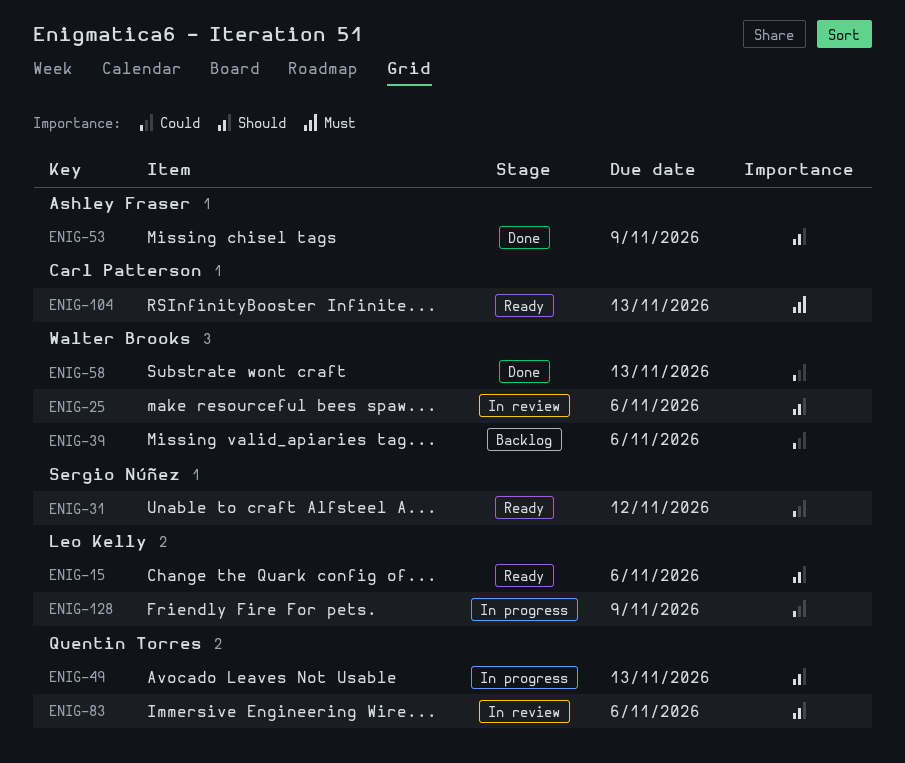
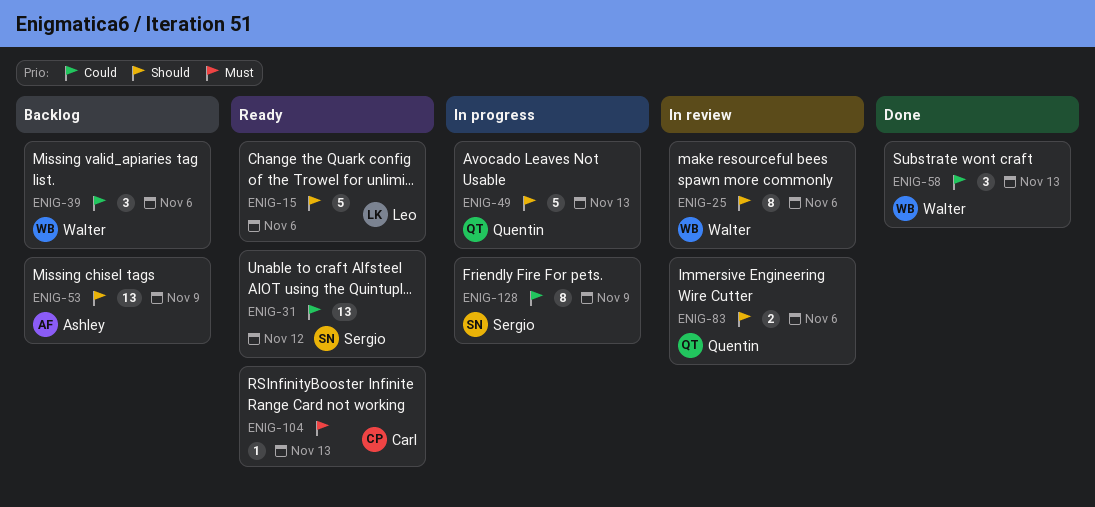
ENIG-53, status: Done -> Backlog
ENIG-128, owner: Leo Kelly -> Sergio Núñez

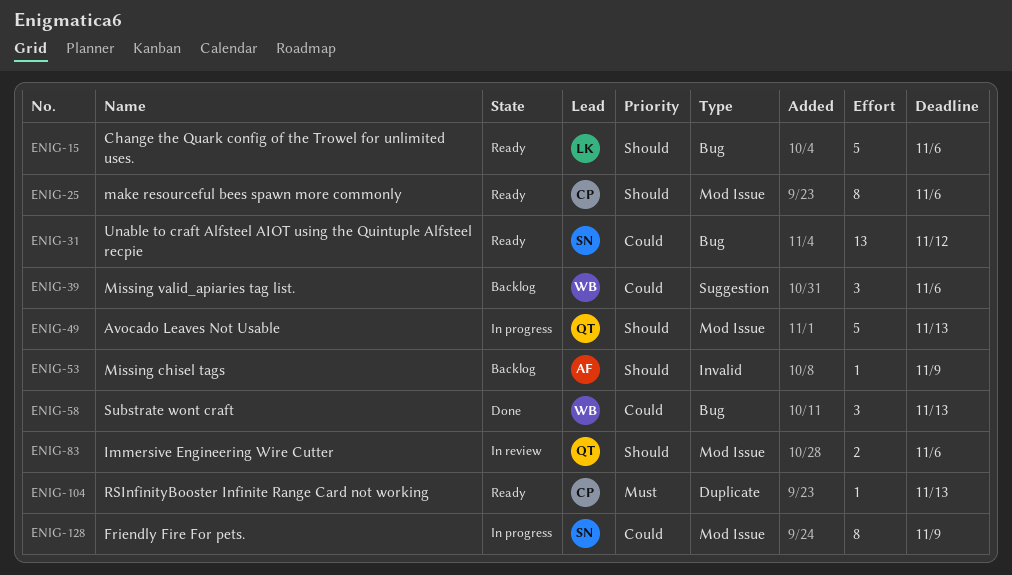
ENIG-25, status: In review -> Ready
ENIG-25, owner: Walter -> Carl
ENIG-53, estimate: 13 -> 1

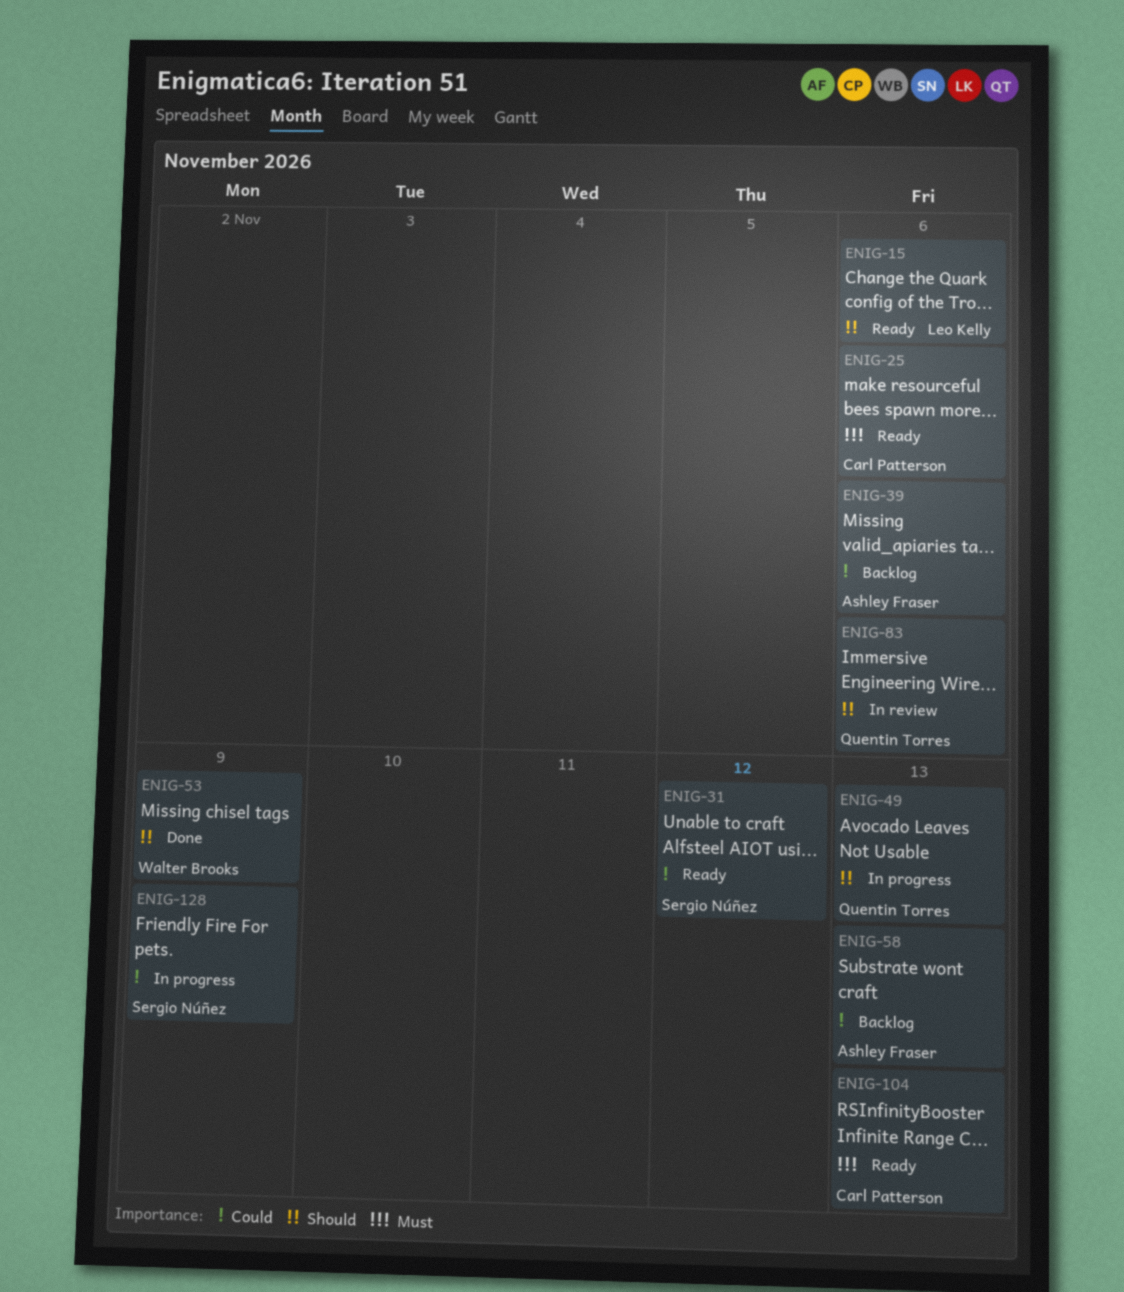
ENIG-25, priority: Should -> Must
ENIG-39, owner: Walter Brooks -> Ashley Fraser
ENIG-53, status: Backlog -> Done
ENIG-53, owner: Ashley Fraser -> Walter Brooks
ENIG-58, status: Done -> Backlog
ENIG-58, owner: Walter Brooks -> Ashley Fraser

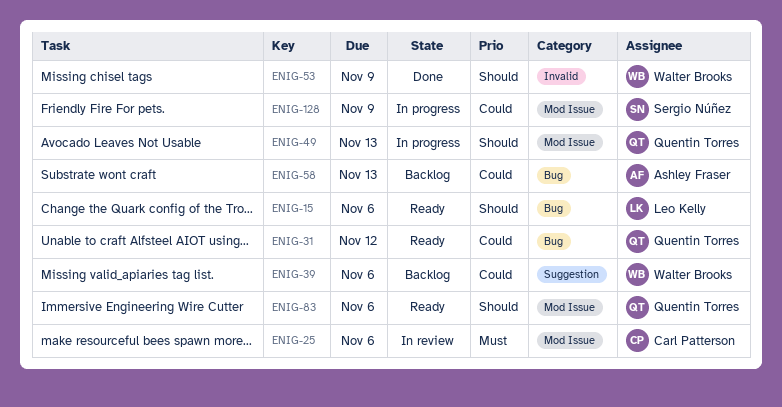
ENIG-25, status: Ready -> In review
ENIG-31, owner: Sergio Núñez -> Quentin Torres
ENIG-39, owner: Ashley Fraser -> Walter Brooks
ENIG-83, status: In review -> Ready
ENIG-104: present -> none

